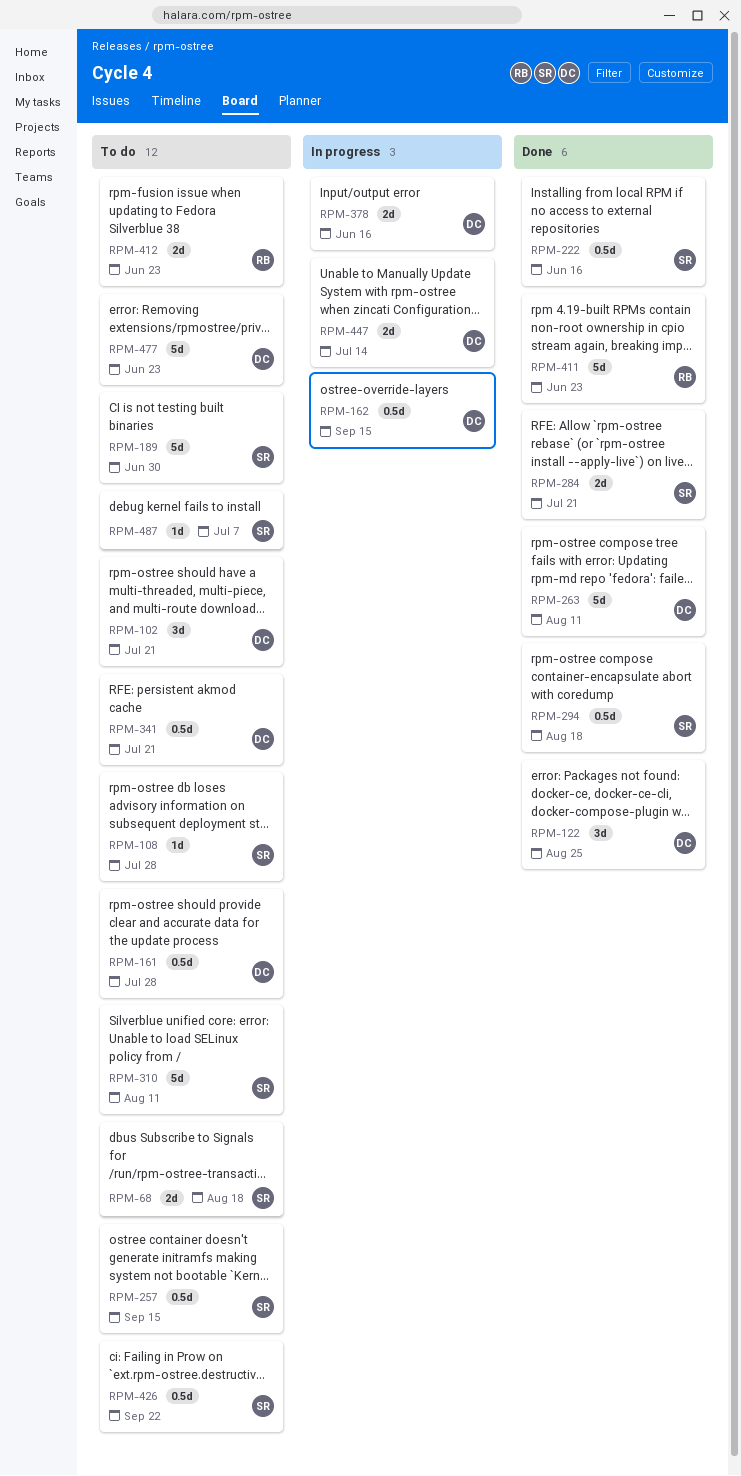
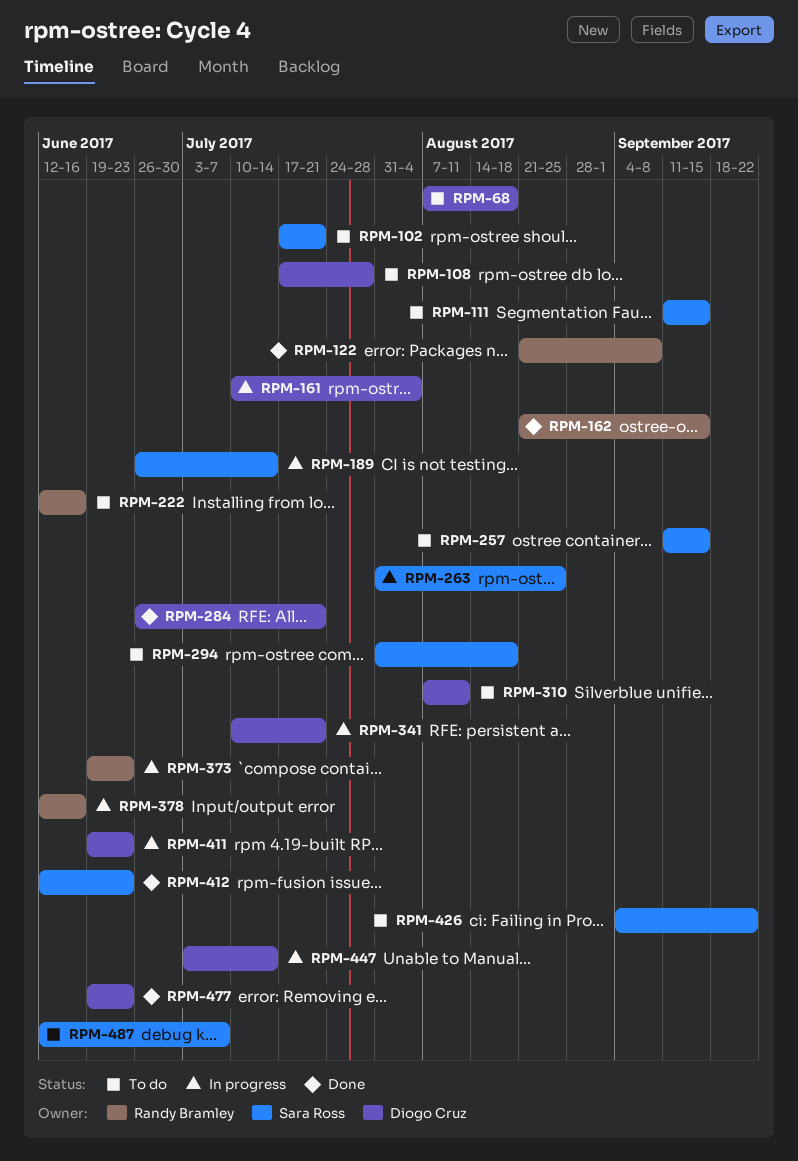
RPM-68, owner: Sara Ross -> Diogo Cruz
RPM-102, owner: Diogo Cruz -> Sara Ross
RPM-108, owner: Sara Ross -> Diogo Cruz
RPM-111: none -> present
RPM-122, owner: Diogo Cruz -> Randy Bramley
RPM-122, due: Aug 25 -> Sep 8
RPM-161, status: To do -> In progress
RPM-161, due: Jul 28 -> Aug 4
RPM-162, status: In progress -> Done
RPM-162, owner: Diogo Cruz -> Randy Bramley
RPM-189, status: To do -> In progress
RPM-189, due: Jun 30 -> Jul 14
RPM-222, status: Done -> To do
RPM-222, owner: Sara Ross -> Randy Bramley
RPM-263, status: Done -> In progress
RPM-263, owner: Diogo Cruz -> Sara Ross
RPM-263, due: Aug 11 -> Aug 25
RPM-284, owner: Sara Ross -> Diogo Cruz
RPM-294, status: Done -> To do
RPM-310, owner: Sara Ross -> Diogo Cruz
RPM-341, status: To do -> In progress
RPM-373: none -> present
RPM-378, owner: Diogo Cruz -> Randy Bramley
RPM-411, status: Done -> In progress
RPM-411, owner: Randy Bramley -> Diogo Cruz
RPM-412, status: To do -> Done
RPM-412, owner: Randy Bramley -> Sara Ross
RPM-477, status: To do -> Done

